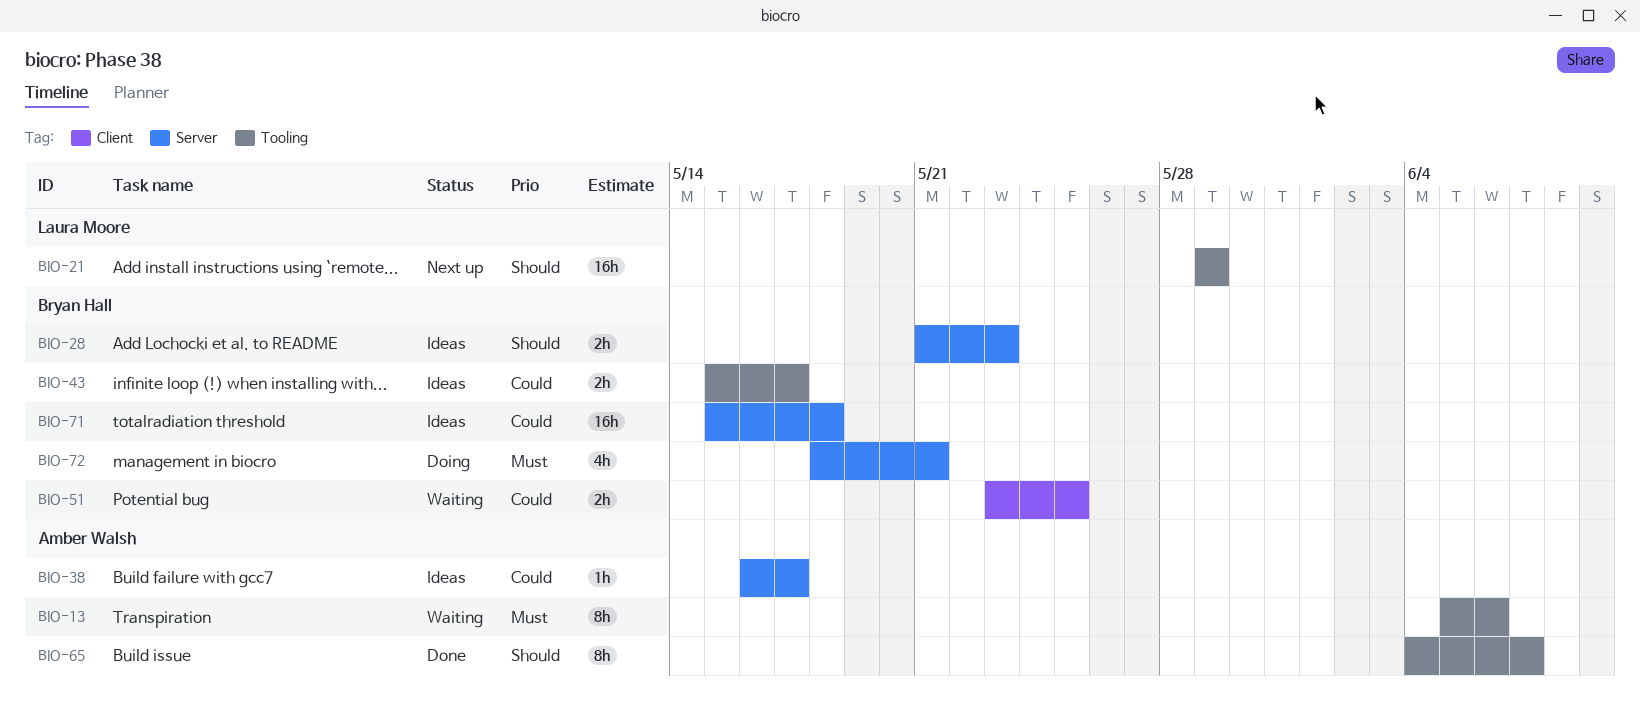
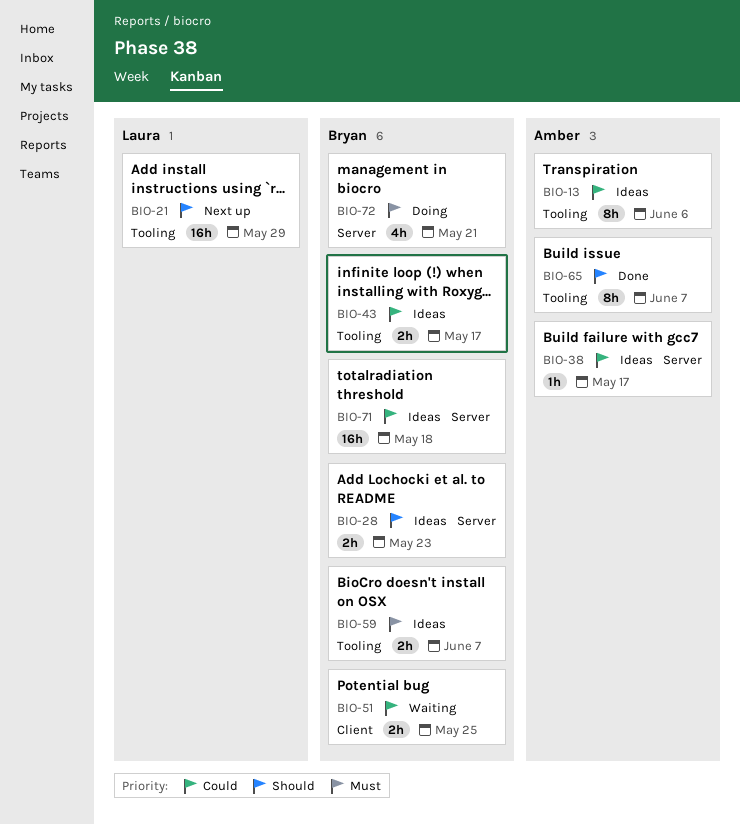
BIO-13, status: Waiting -> Ideas
BIO-13, priority: Must -> Could
BIO-59: none -> present

